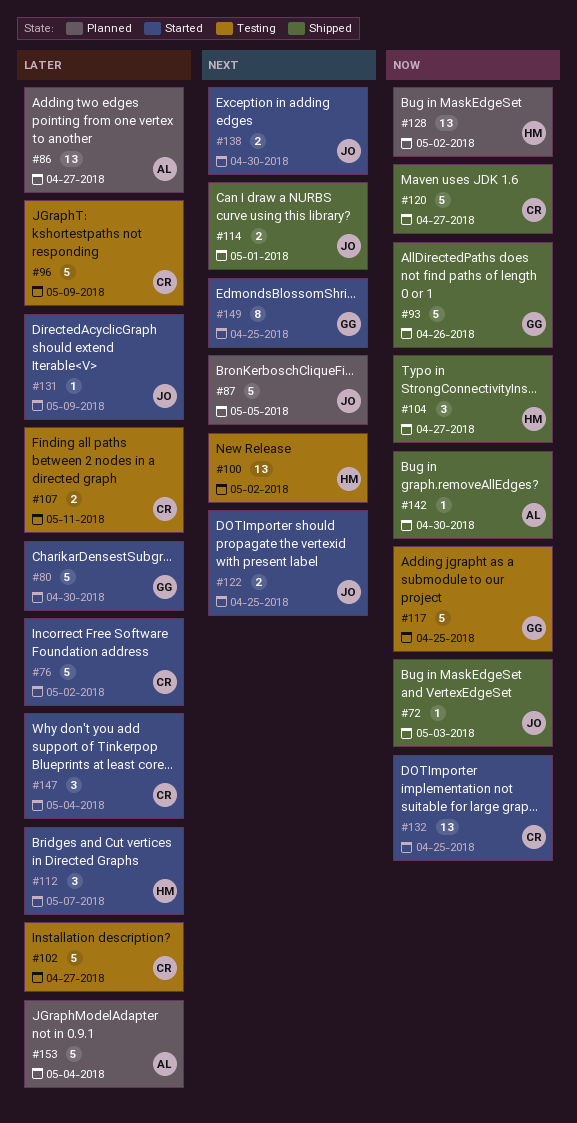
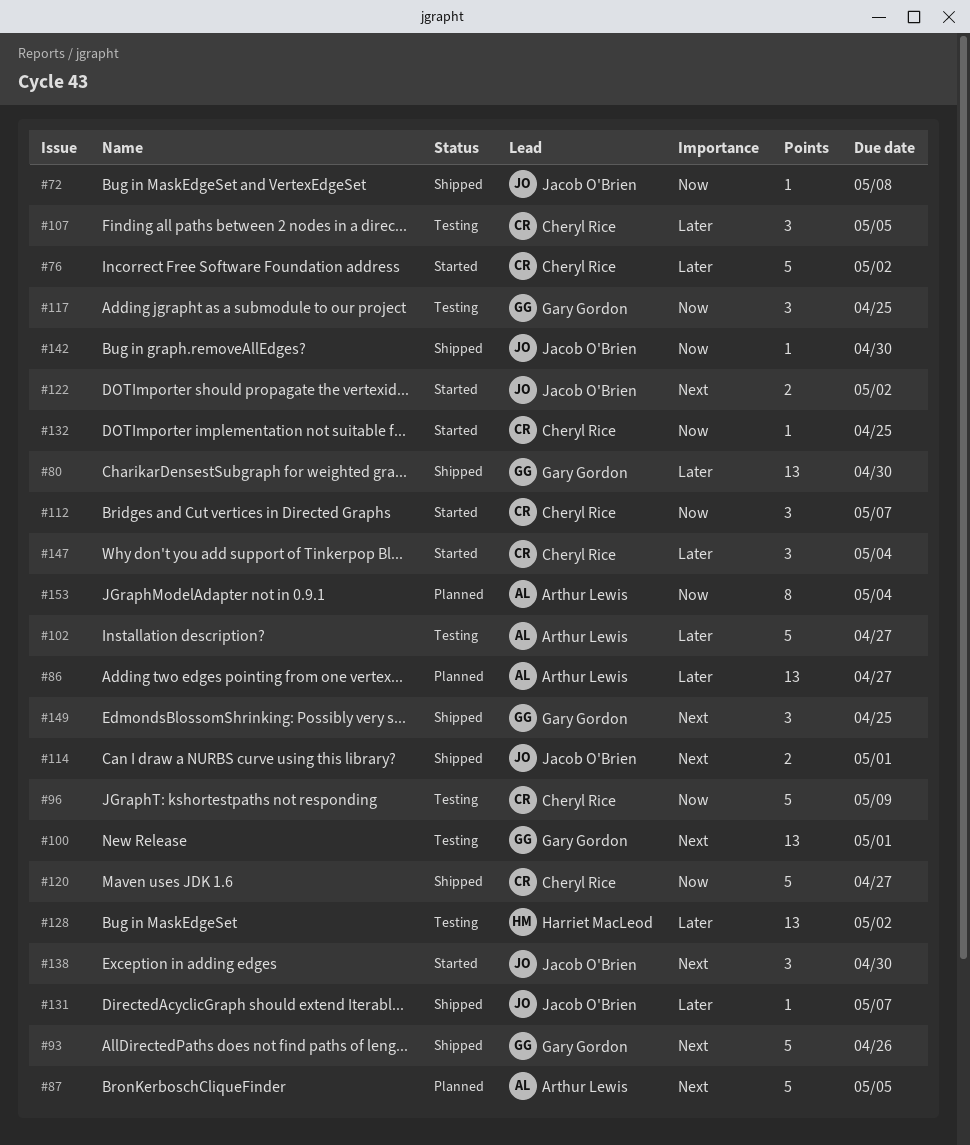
#72, due: May 3 -> May 8
#80, status: Started -> Shipped
#80, estimate: 5 -> 13
#87, owner: Jacob O'Brien -> Arthur Lewis
#93, priority: Now -> Next
#96, priority: Later -> Now
#100, owner: Harriet MacLeod -> Gary Gordon
#100, due: May 2 -> May 1
#102, owner: Cheryl Rice -> Arthur Lewis
#104: present -> none
#107, estimate: 2 -> 3
#107, due: May 11 -> May 5
#112, owner: Harriet MacLeod -> Cheryl Rice
#112, priority: Later -> Now
#117, estimate: 5 -> 3
#122, due: Apr 25 -> May 2
#128, status: Planned -> Testing
#128, priority: Now -> Later
#131, status: Started -> Shipped
#131, due: May 9 -> May 7
#132, estimate: 13 -> 1
#138, estimate: 2 -> 3
#142, owner: Arthur Lewis -> Jacob O'Brien
#149, status: Started -> Shipped
#149, estimate: 8 -> 3
#153, priority: Later -> Now
#153, estimate: 5 -> 8

